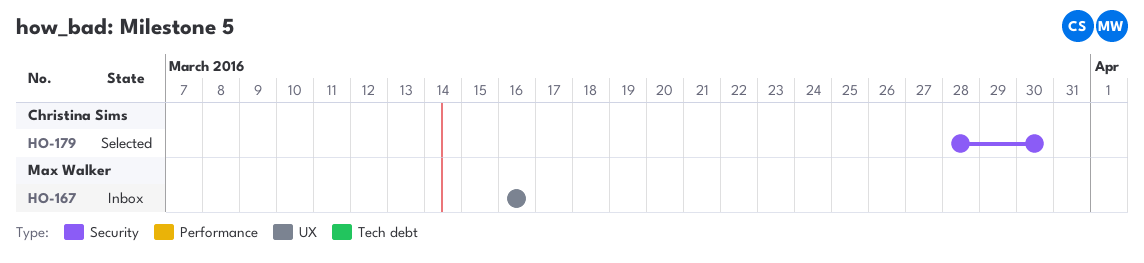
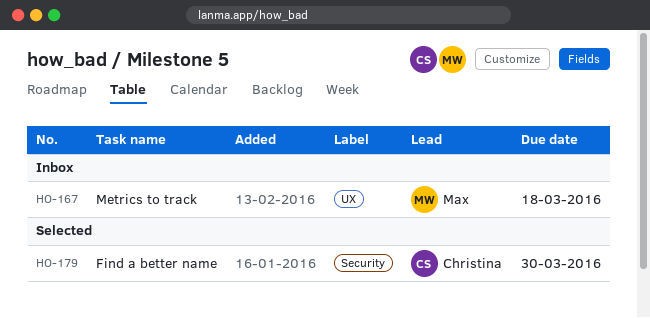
HO-167, due: Mar 16 -> Mar 18

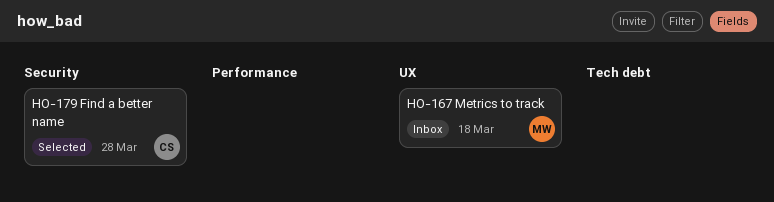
HO-179, due: Mar 30 -> Mar 28

